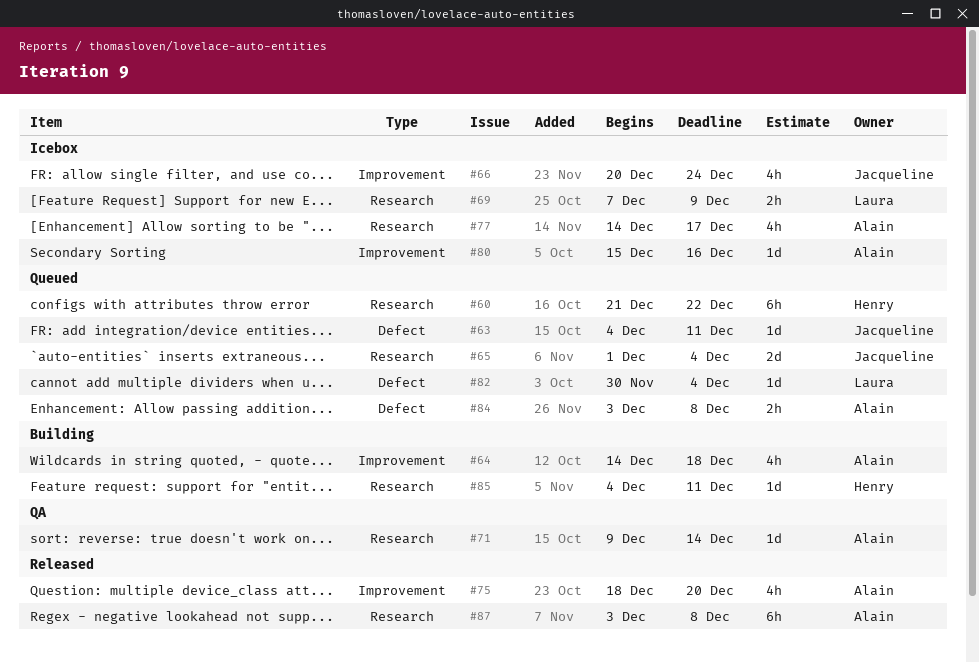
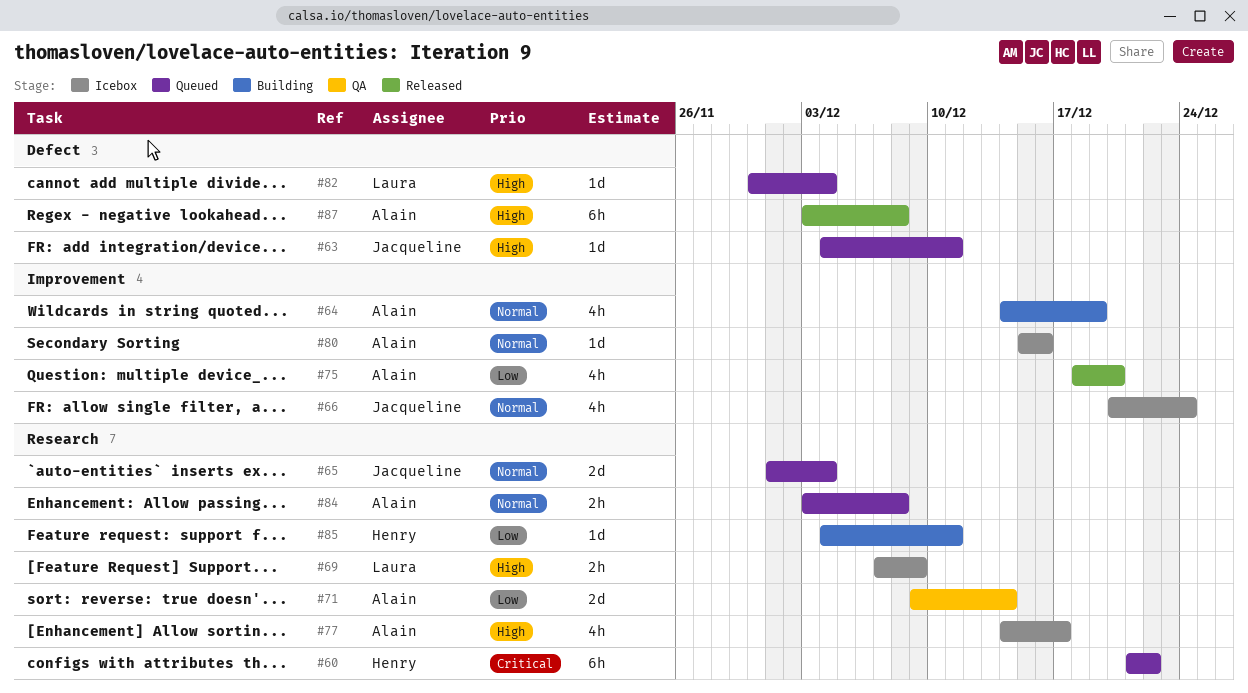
#64, due: Dec 18 -> Dec 19
#71, estimate: 1d -> 2d
#84, label: Defect -> Research
#87, label: Research -> Defect

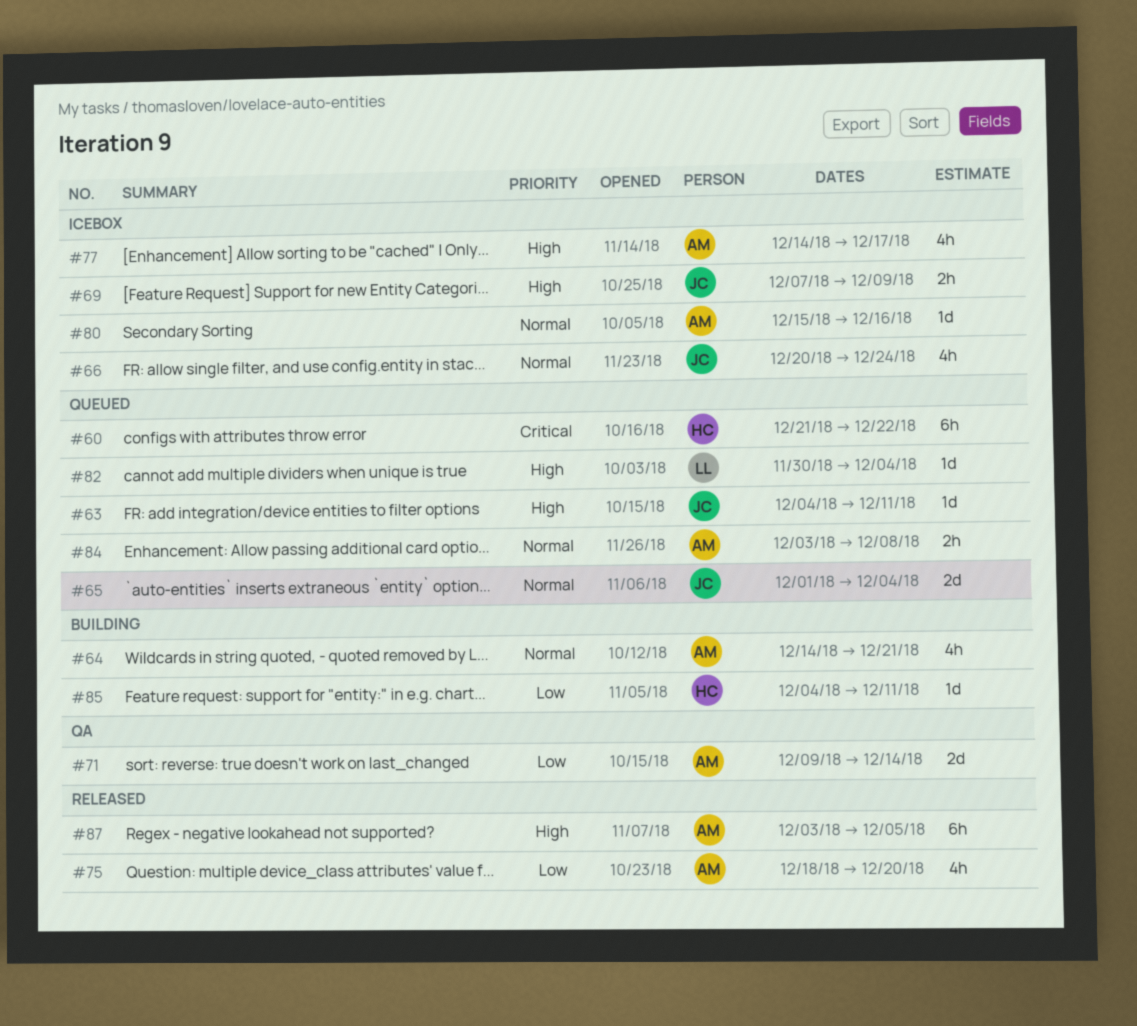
#64, due: Dec 19 -> Dec 21
#69, owner: Laura -> Jacqueline
#87, due: Dec 8 -> Dec 5

